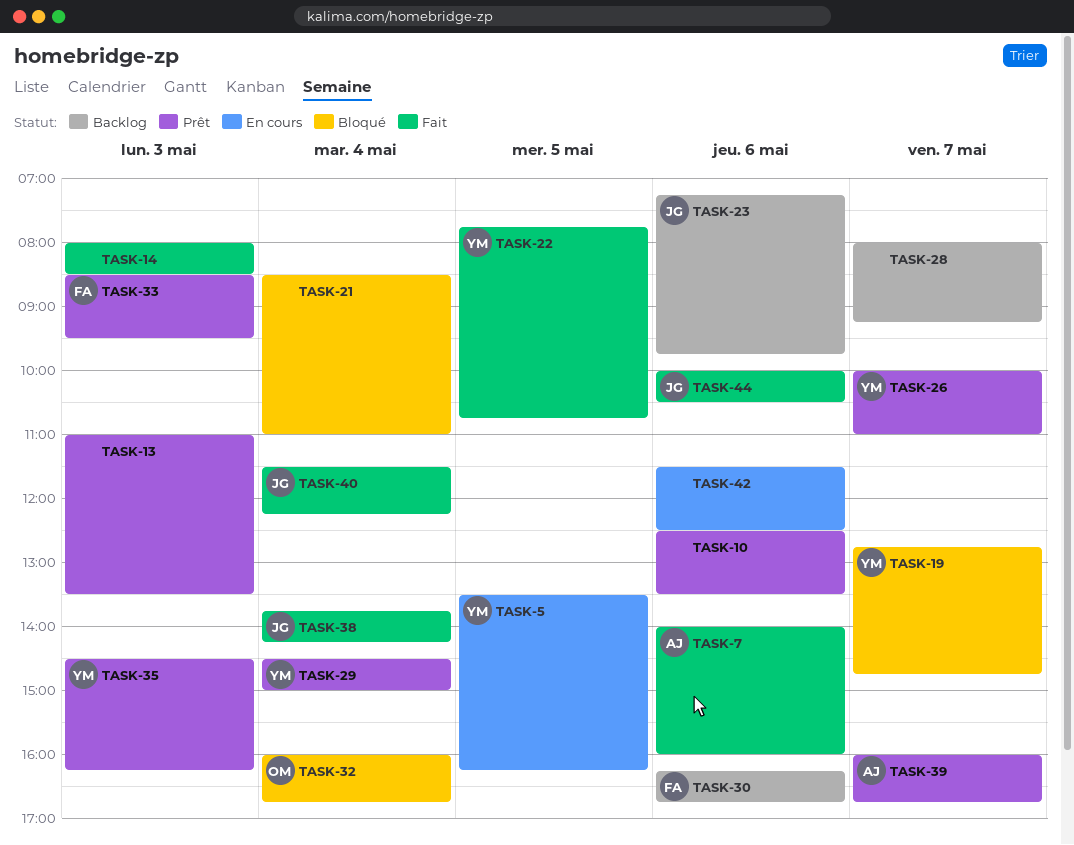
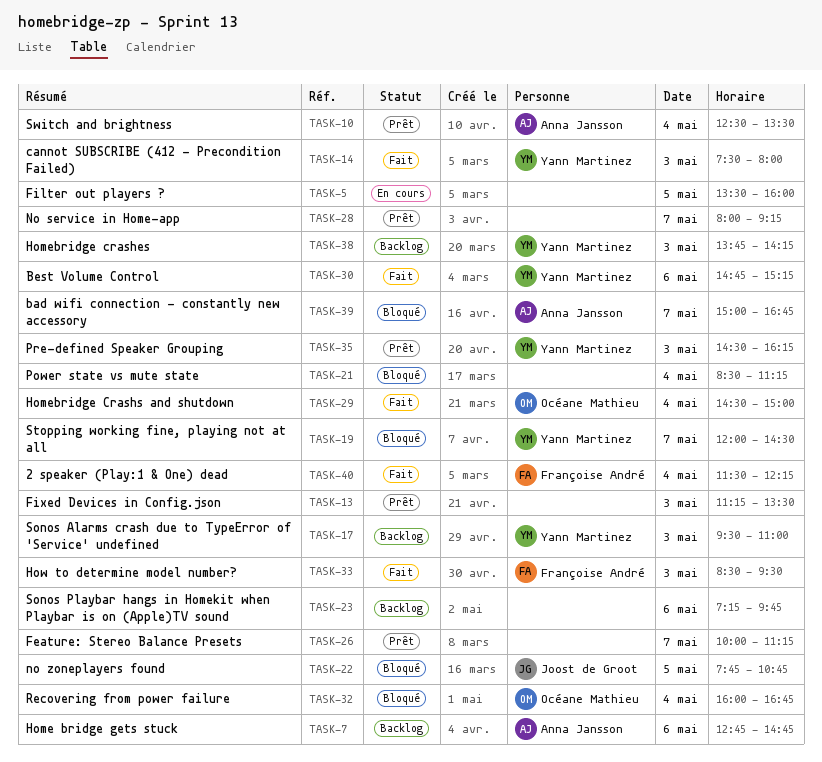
TASK-5, owner: Yann Martinez -> none
TASK-5, ends: 16:15 -> 16:00
TASK-7, status: Fait -> Backlog
TASK-7, begins: 14:00 -> 12:45
TASK-7, ends: 16:00 -> 14:45
TASK-10, owner: none -> Anna Jansson
TASK-10, day: May 6 -> May 4
TASK-13, begins: 11:00 -> 11:15
TASK-14, owner: none -> Yann Martinez
TASK-14, begins: 08:00 -> 07:30
TASK-14, ends: 08:30 -> 08:00
TASK-17: none -> present
TASK-19, begins: 12:45 -> 12:00
TASK-19, ends: 14:45 -> 14:30
TASK-21, ends: 11:00 -> 11:15
TASK-22, status: Fait -> Bloqué
TASK-22, owner: Yann Martinez -> Joost de Groot
TASK-23, owner: Joost de Groot -> none
TASK-26, owner: Yann Martinez -> none
TASK-26, ends: 11:00 -> 11:15
TASK-28, status: Backlog -> Prêt
TASK-29, status: Prêt -> Fait
TASK-29, owner: Yann Martinez -> Océane Mathieu
TASK-30, status: Backlog -> Fait
TASK-30, owner: Françoise André -> Yann Martinez
TASK-30, begins: 16:15 -> 14:45
TASK-30, ends: 16:45 -> 15:15
TASK-33, status: Prêt -> Fait
TASK-38, status: Fait -> Backlog
TASK-38, owner: Joost de Groot -> Yann Martinez
TASK-38, day: May 4 -> May 3
TASK-39, status: Prêt -> Bloqué
TASK-39, begins: 16:00 -> 15:00
TASK-40, owner: Joost de Groot -> Françoise André
TASK-42: present -> none
TASK-44: present -> none

